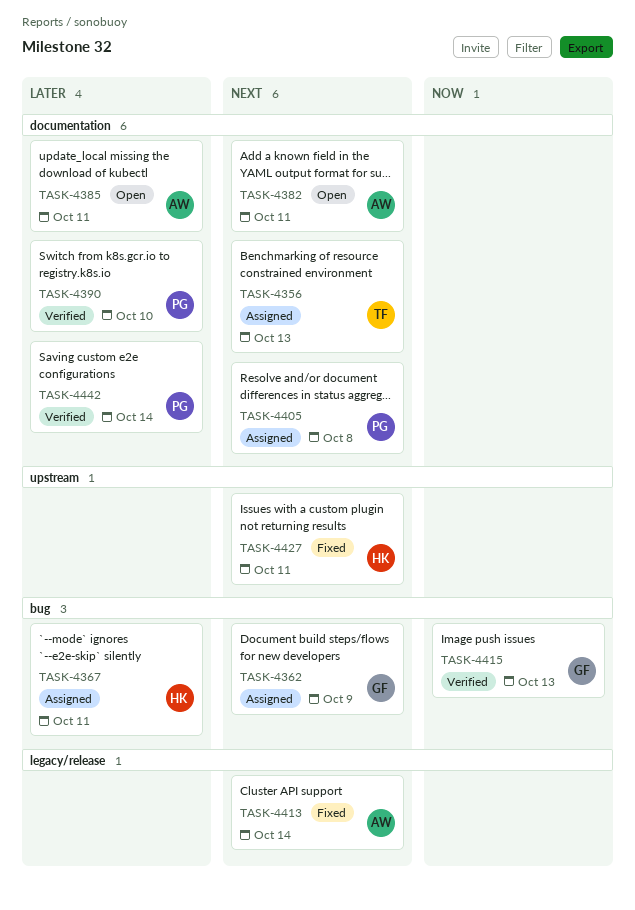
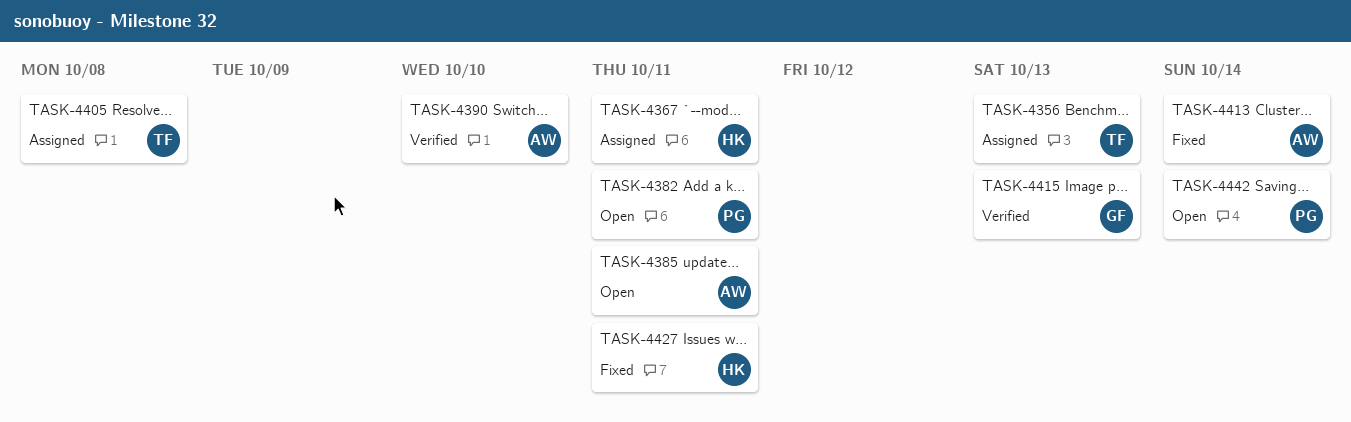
TASK-4362: present -> none
TASK-4382, owner: AW -> PG
TASK-4390, owner: PG -> AW
TASK-4405, owner: PG -> TF
TASK-4442, status: Verified -> Open

